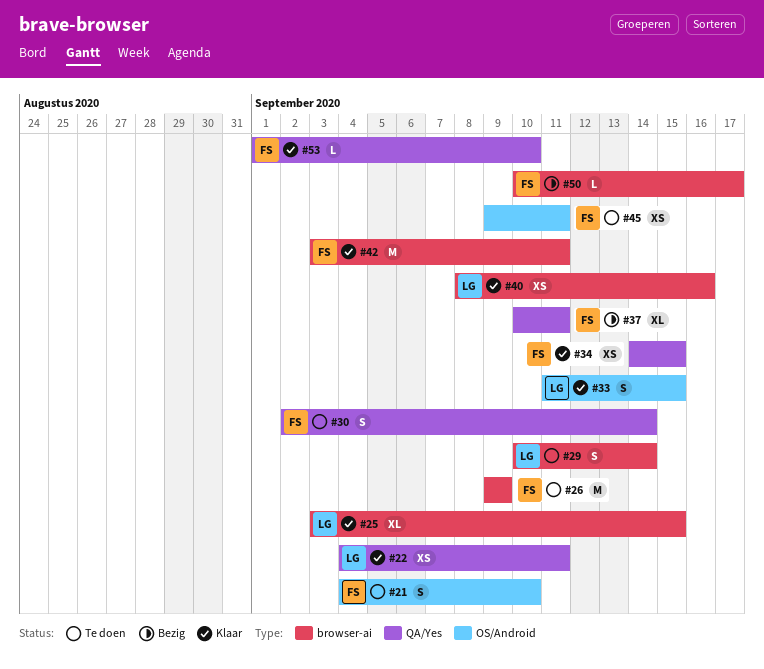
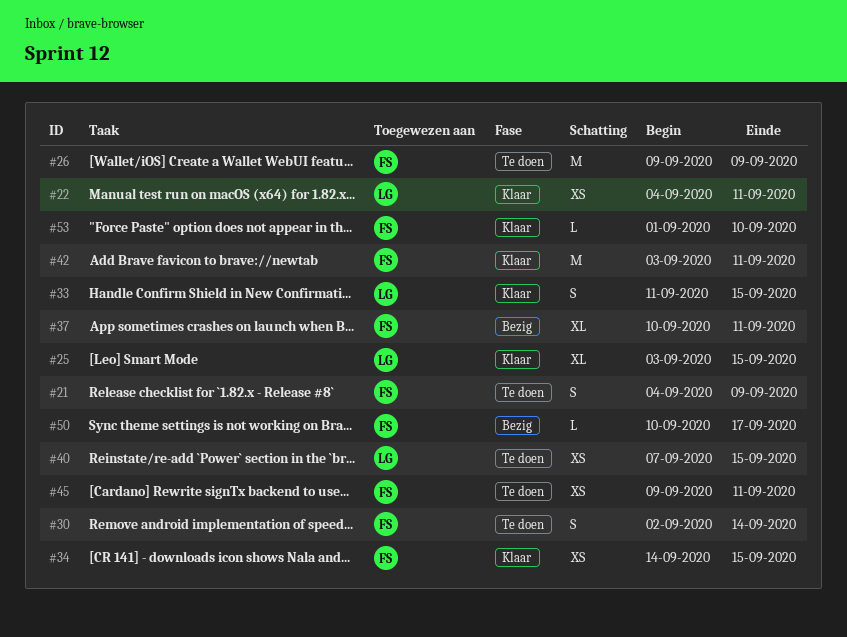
#21, due: Sep 10 -> Sep 9
#29: present -> none
#40, status: Klaar -> Te doen
#40, start: Sep 8 -> Sep 7
#40, due: Sep 16 -> Sep 15

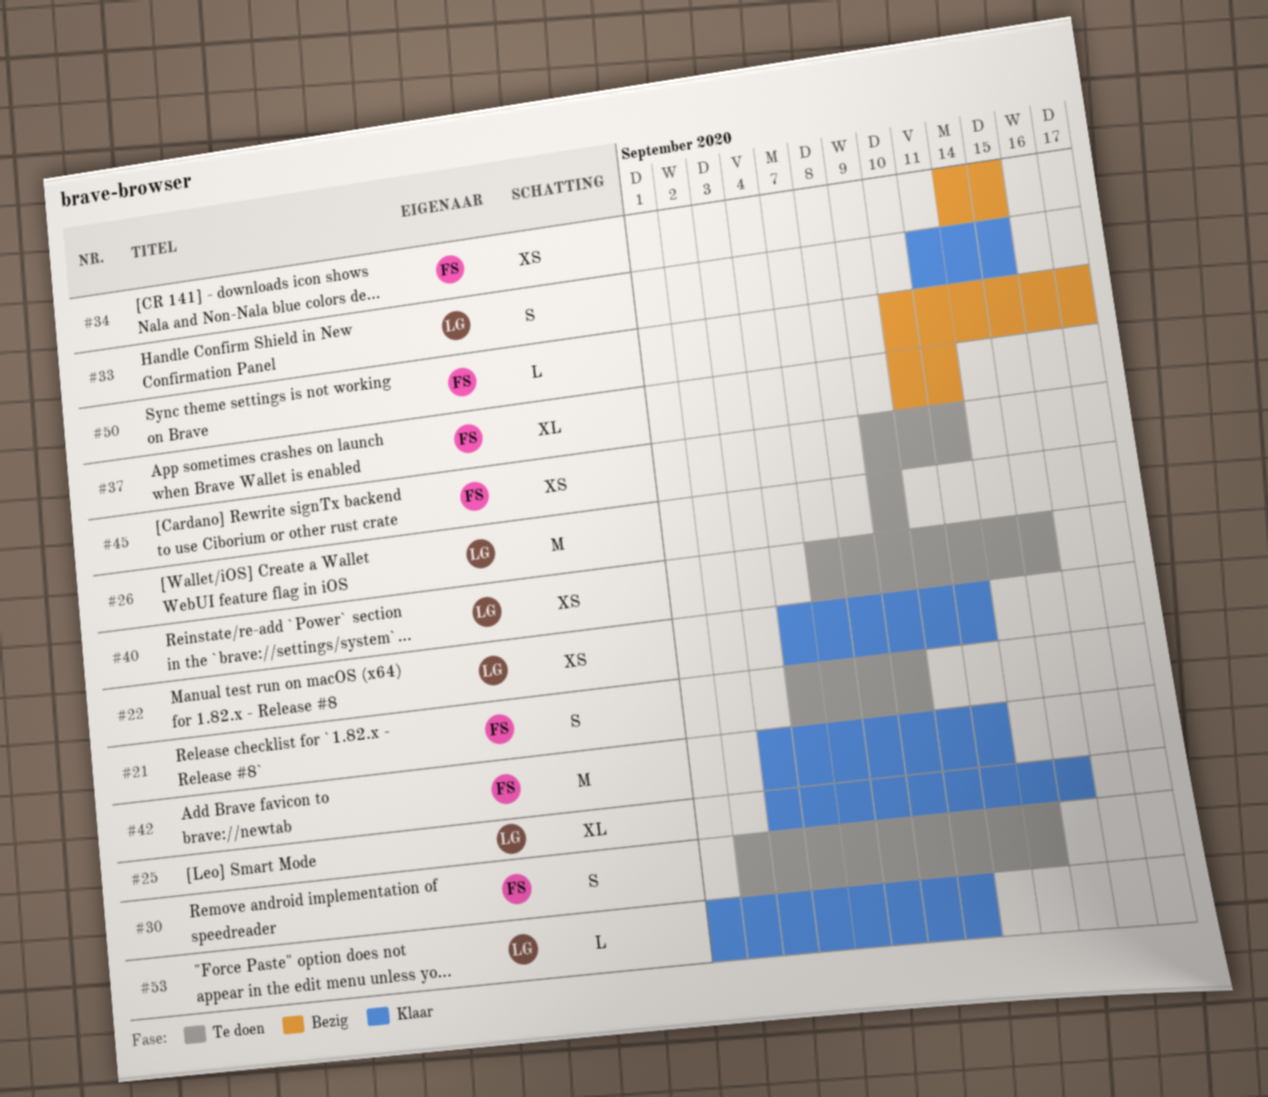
#26, owner: FS -> LG
#34, status: Klaar -> Bezig
#53, owner: FS -> LG

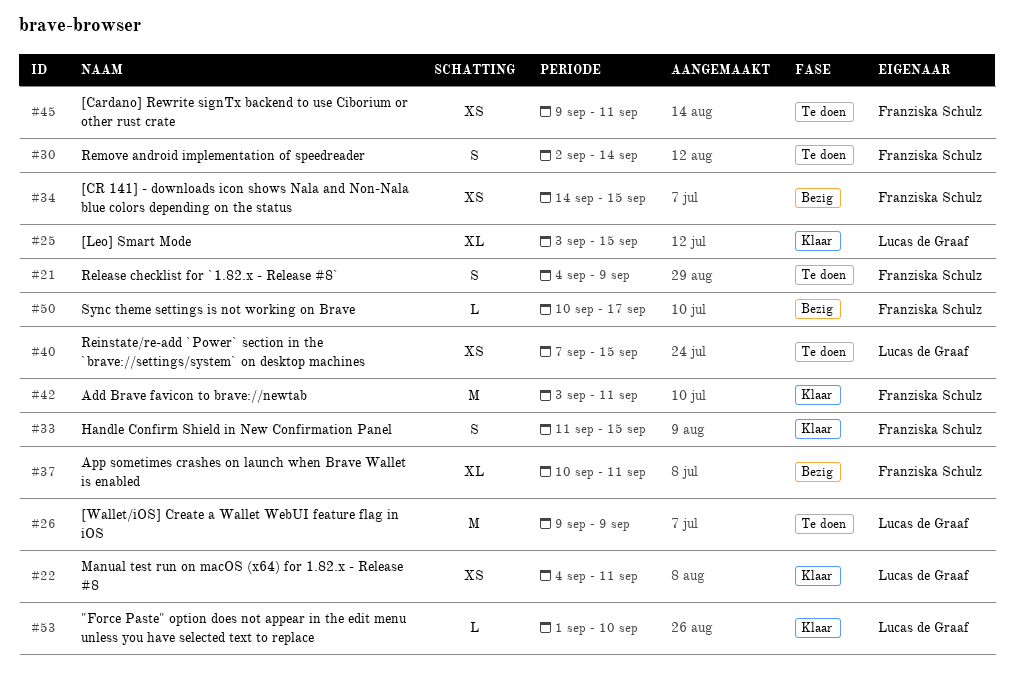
#33, owner: Lucas de Graaf -> Franziska Schulz

